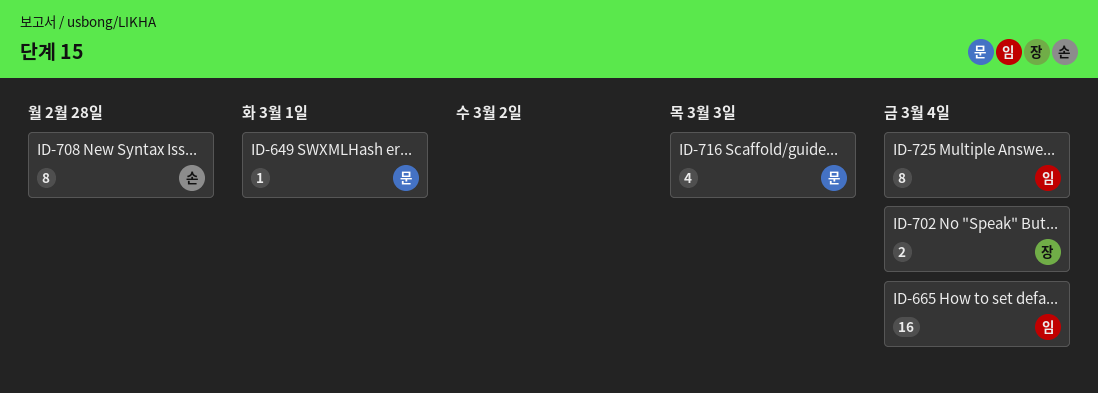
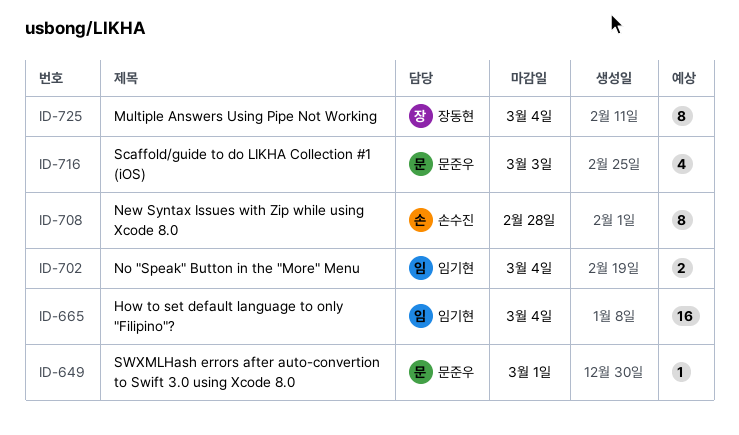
ID-702, owner: 장동현 -> 임기현
ID-725, owner: 임기현 -> 장동현

